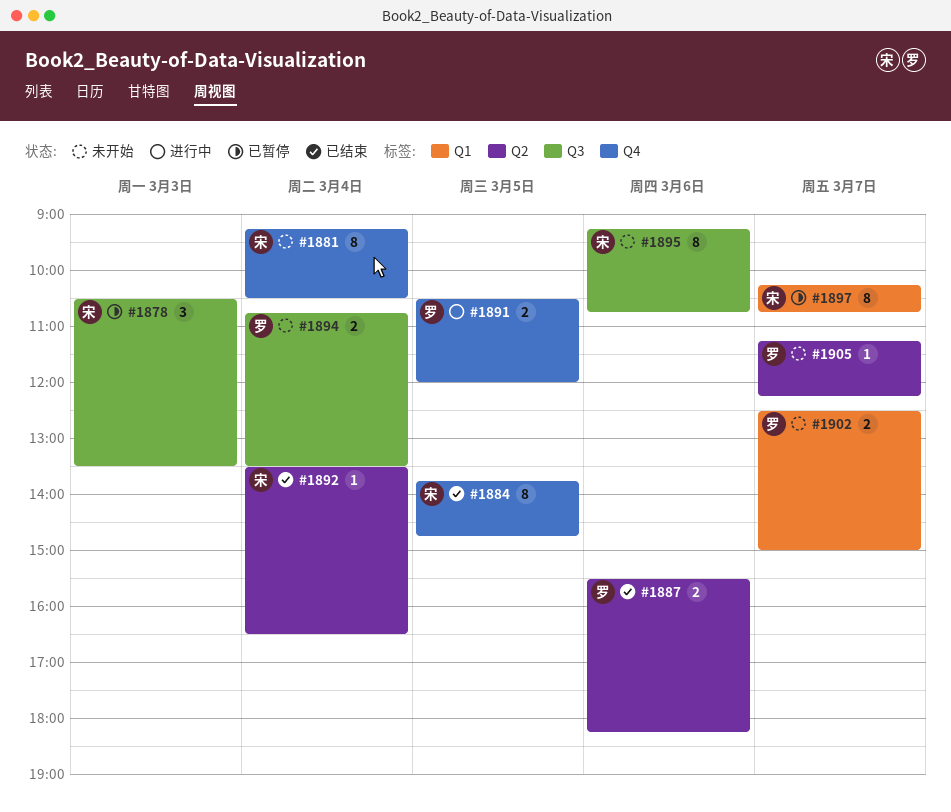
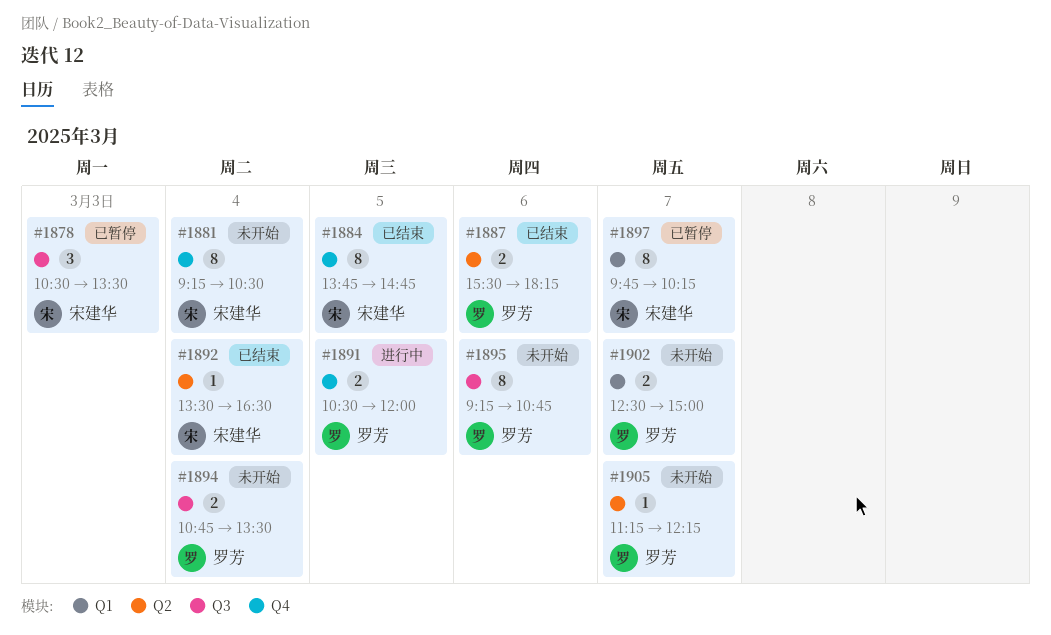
#1895, owner: 宋建华 -> 罗芳
#1897, begins: 10:15 -> 09:45
#1897, ends: 10:45 -> 10:15

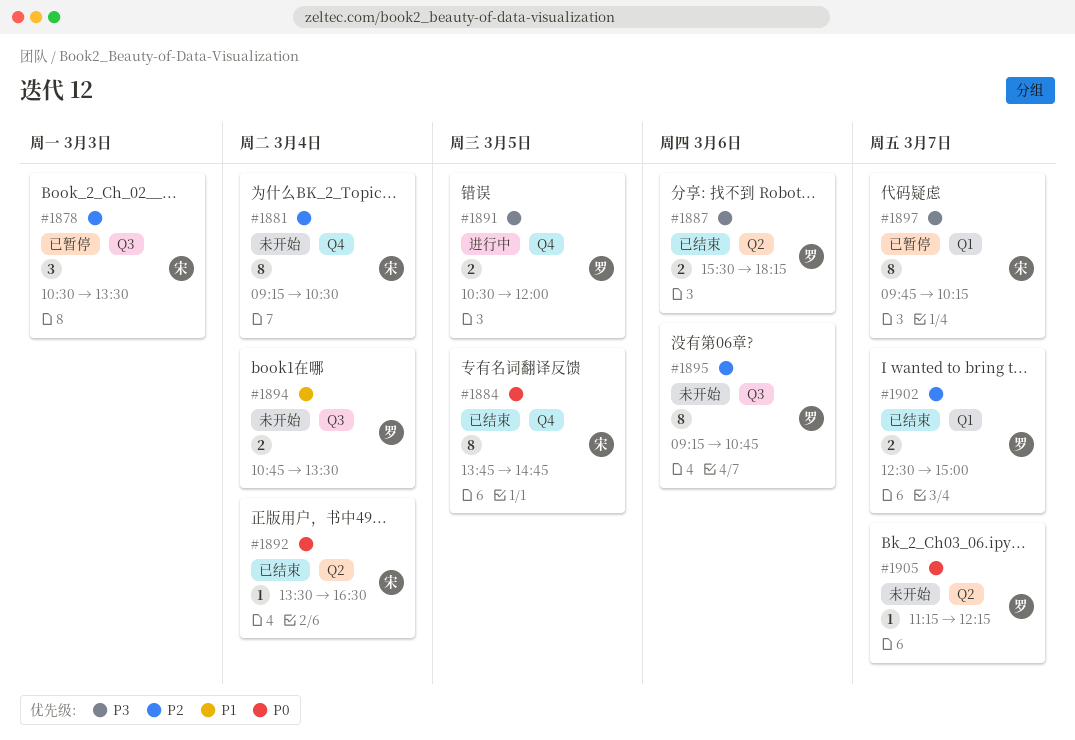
#1902, status: 未开始 -> 已结束

